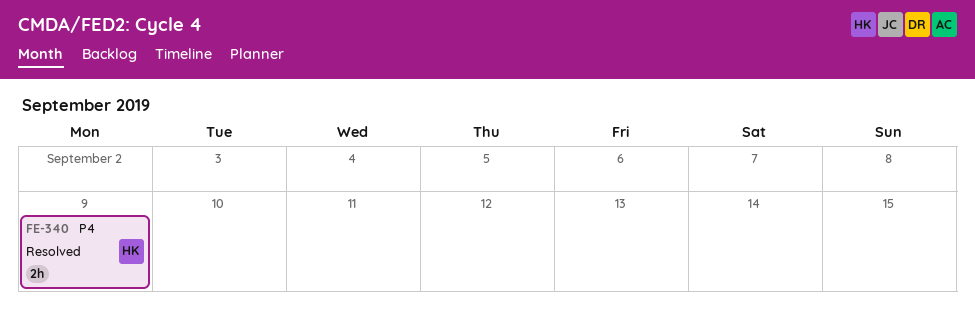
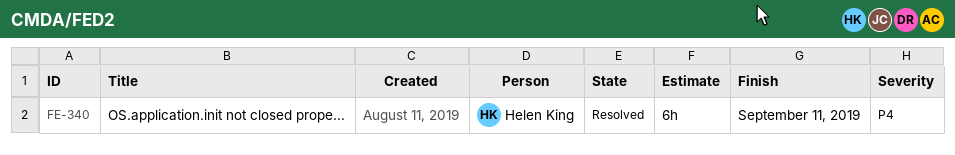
FE-340, estimate: 2h -> 6h
FE-340, due: Sep 9 -> Sep 11

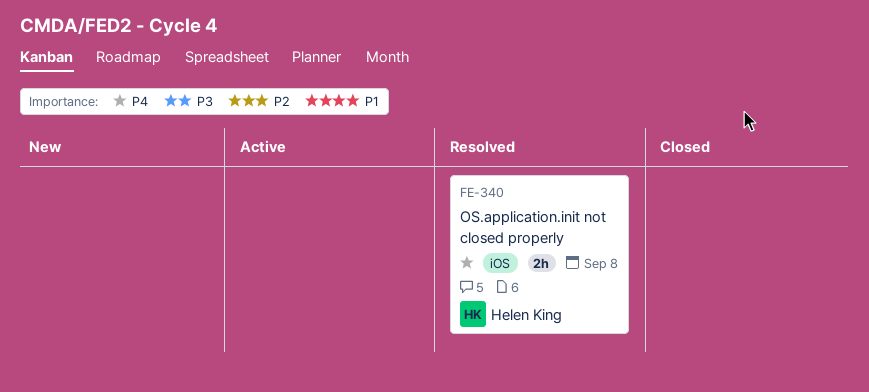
FE-340, estimate: 6h -> 2h
FE-340, due: Sep 11 -> Sep 8

